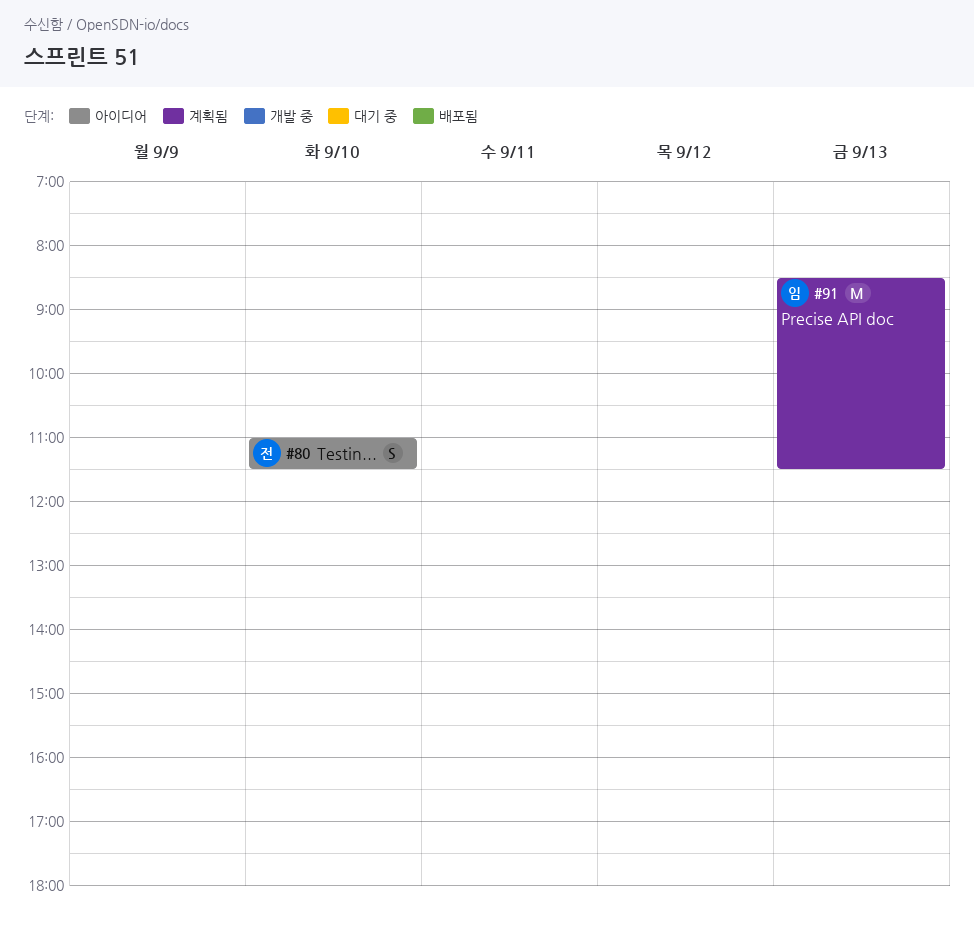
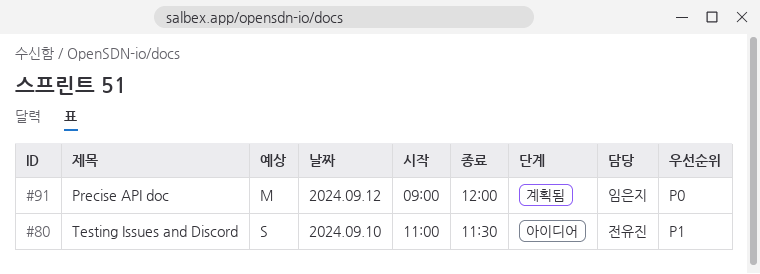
#91, day: Sep 13 -> Sep 12
#91, begins: 08:30 -> 09:00
#91, ends: 11:30 -> 12:00

